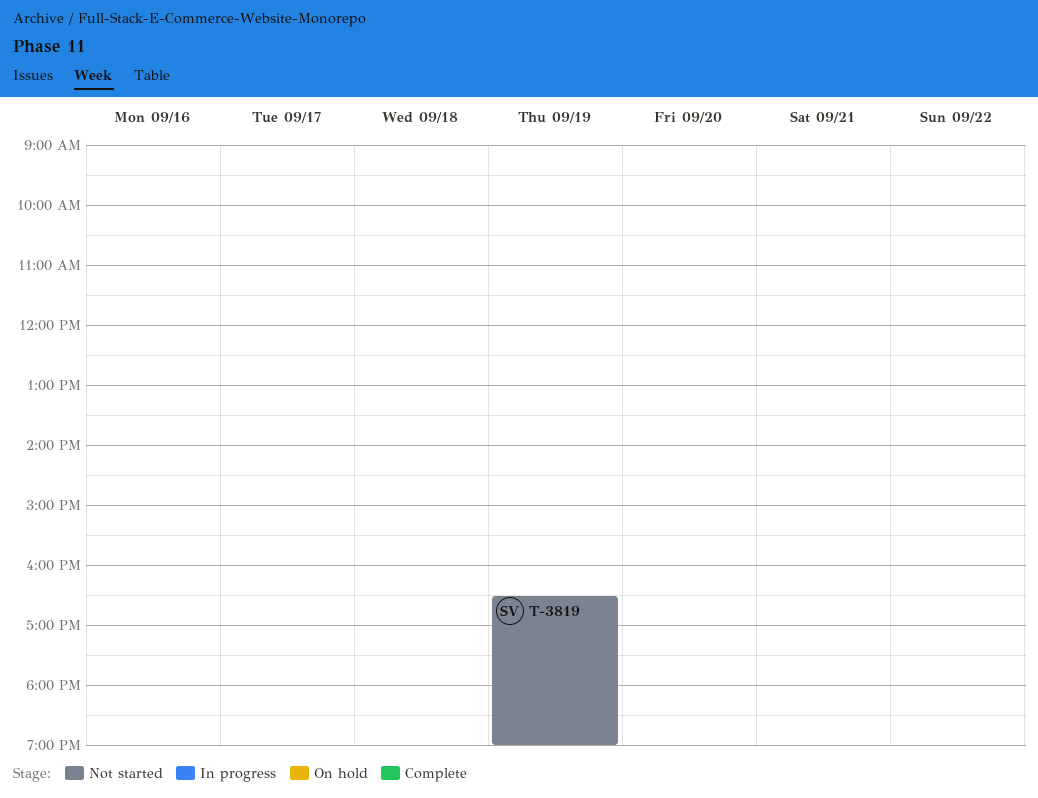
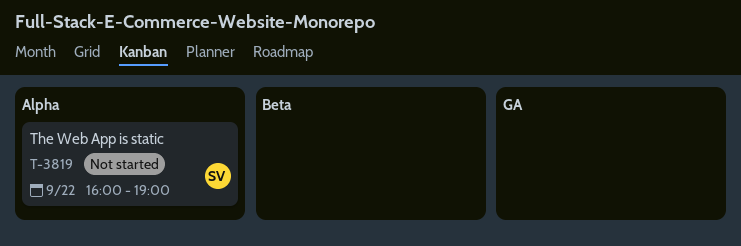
T-3819, day: Sep 19 -> Sep 22
T-3819, begins: 16:30 -> 16:00

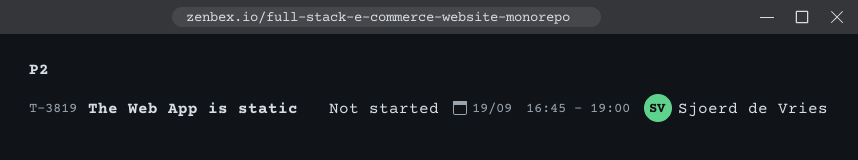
T-3819, day: Sep 22 -> Sep 19
T-3819, begins: 16:00 -> 16:45

